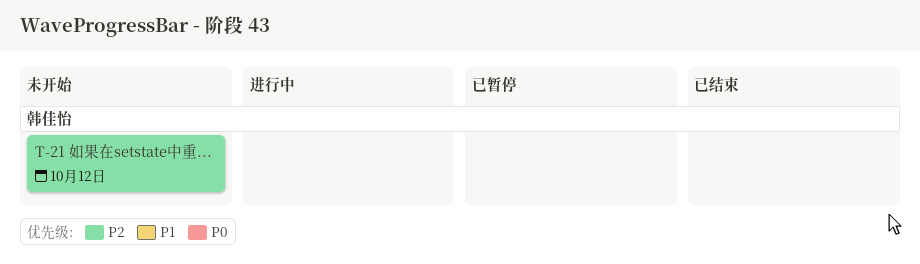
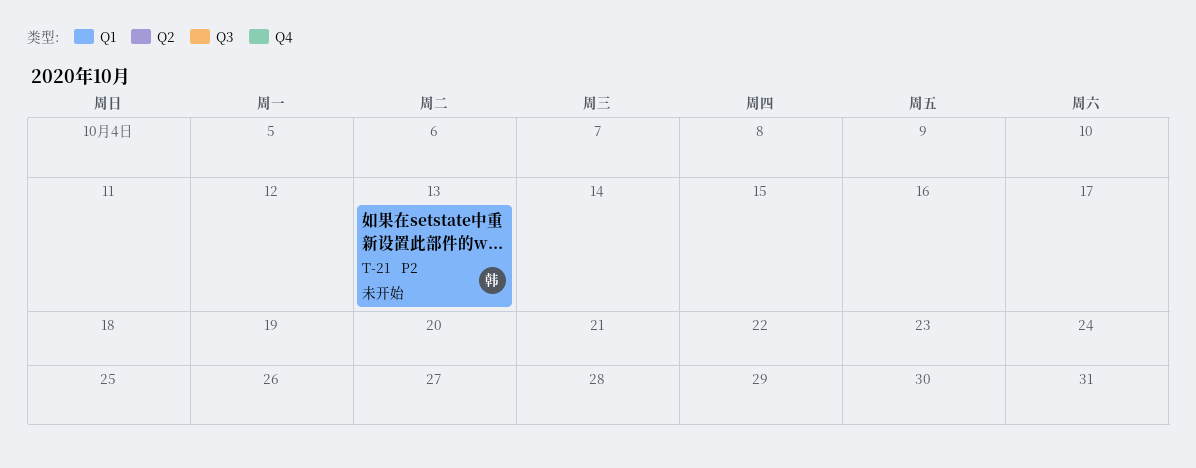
T-21, due: Oct 12 -> Oct 13

